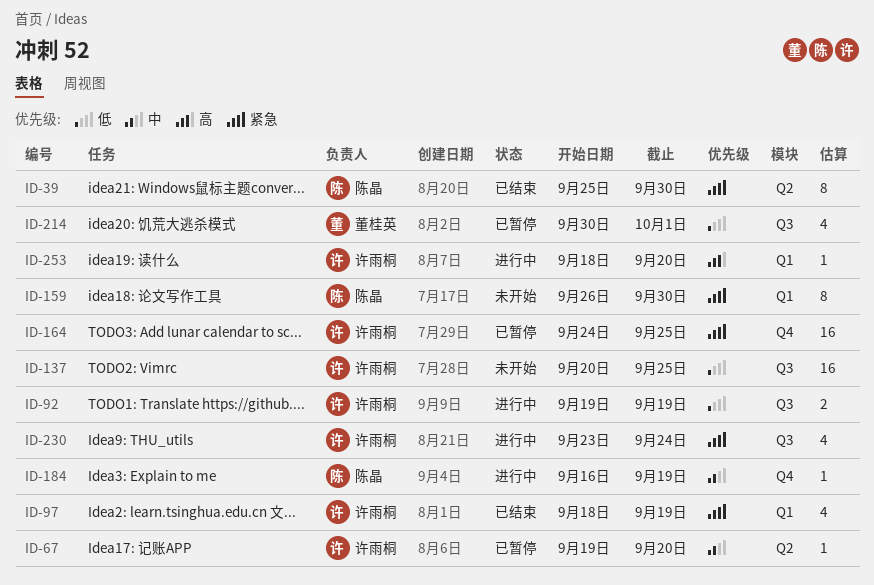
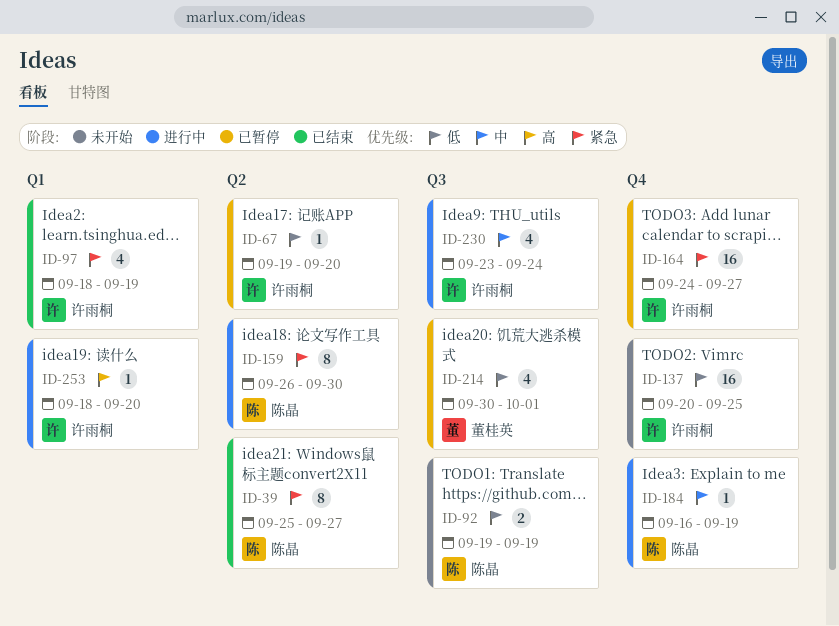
ID-39, due: Sep 30 -> Sep 27
ID-67, priority: 中 -> 低
ID-92, status: 进行中 -> 未开始
ID-92, owner: 许雨桐 -> 陈晶
ID-137, label: Q3 -> Q4
ID-159, status: 未开始 -> 进行中
ID-159, label: Q1 -> Q2
ID-164, due: Sep 25 -> Sep 27
ID-230, priority: 紧急 -> 中

